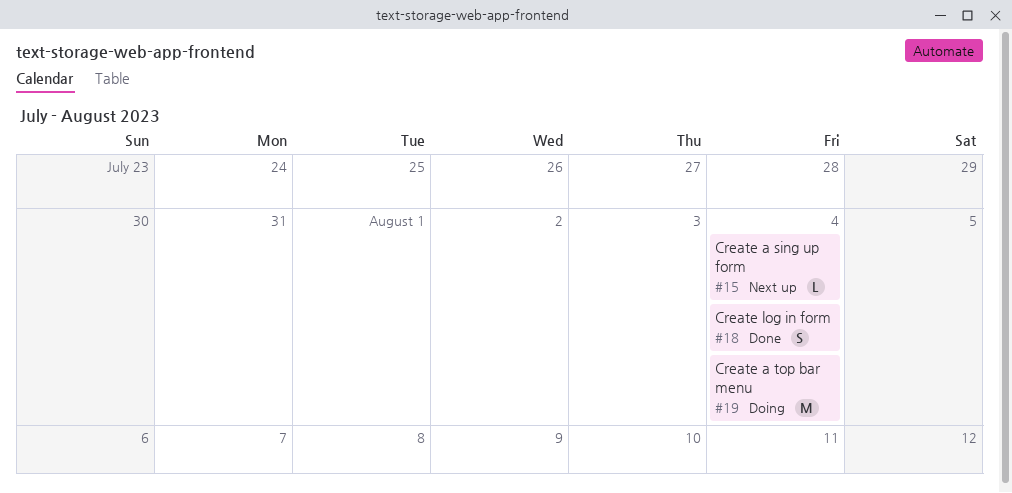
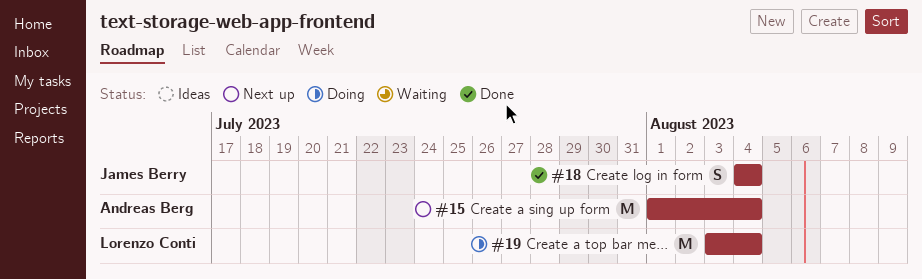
#15, estimate: L -> M

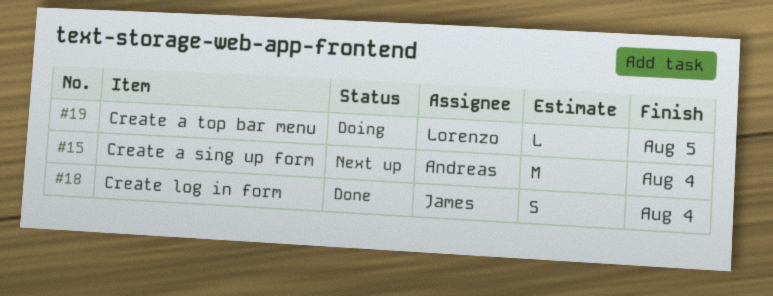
#19, estimate: M -> L
#19, due: Aug 4 -> Aug 5

